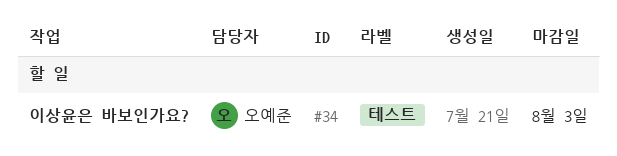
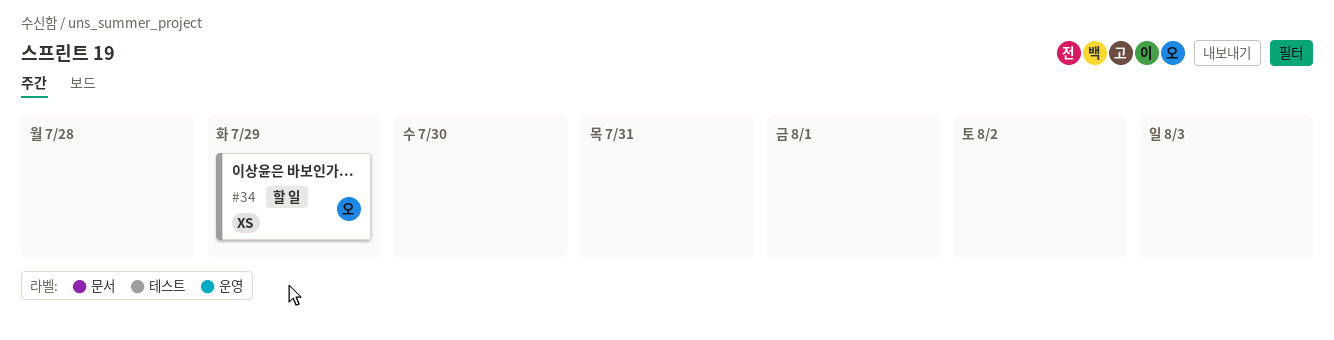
#34, due: Aug 3 -> Jul 29

